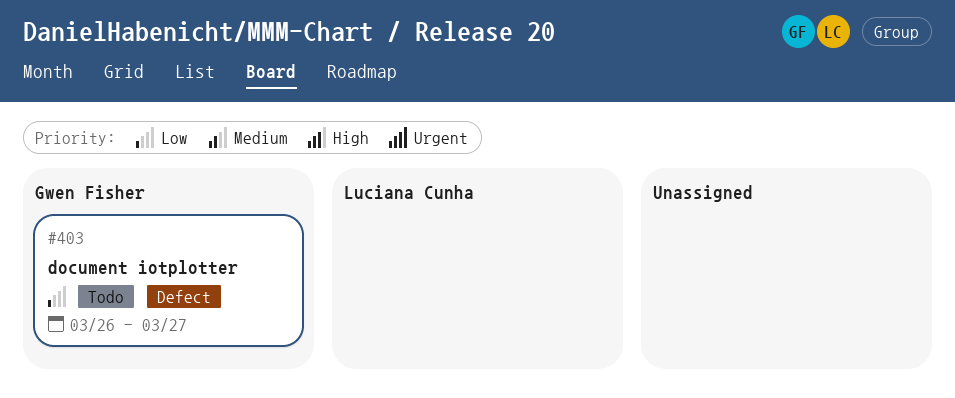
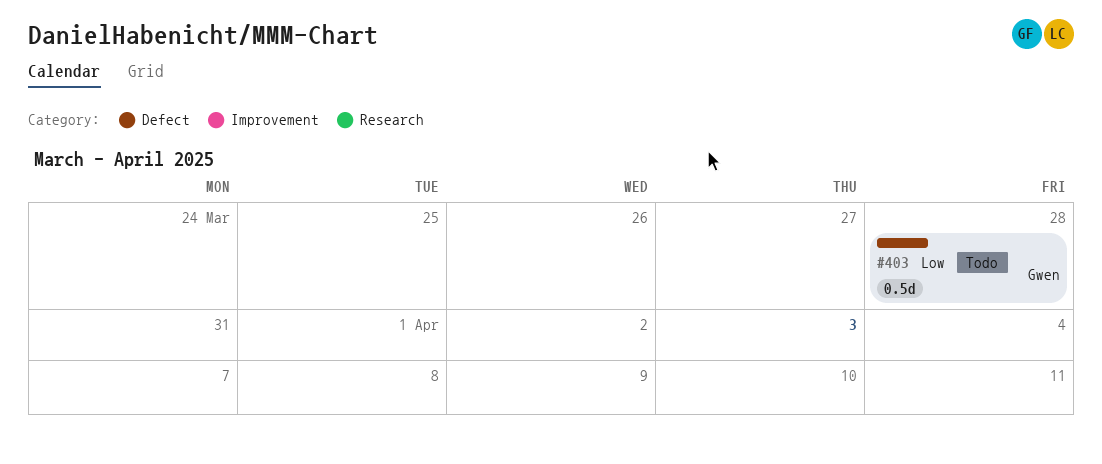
#403, due: Mar 27 -> Mar 28

